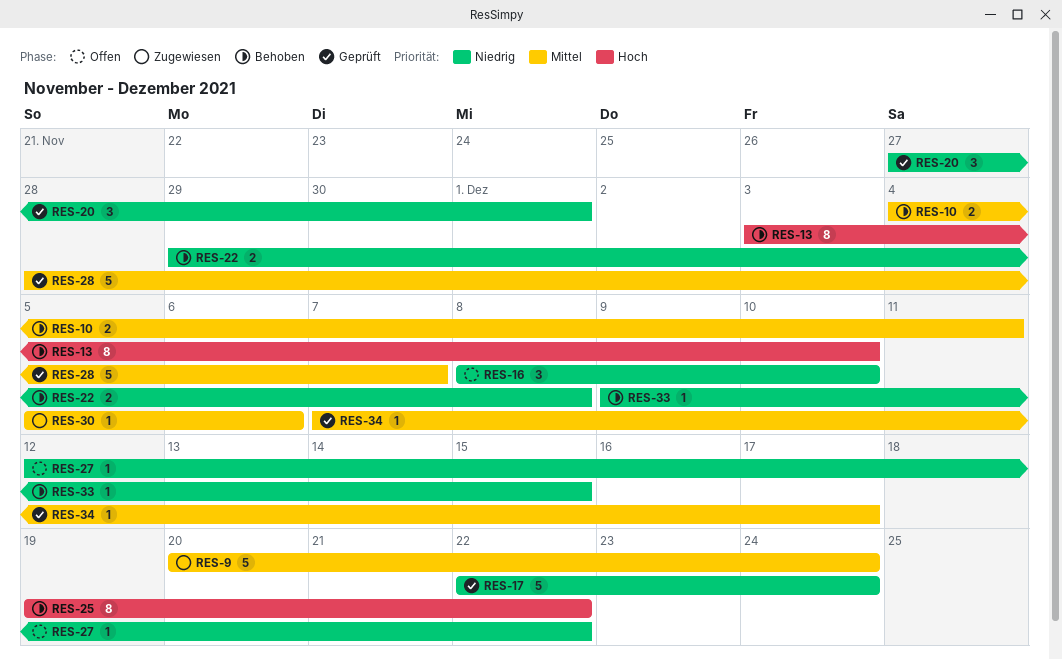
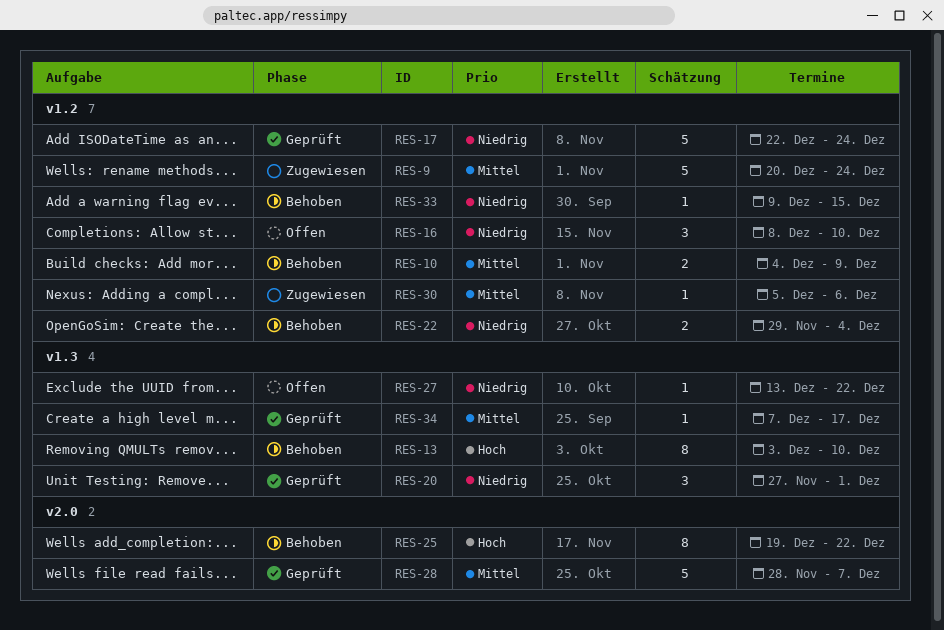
RES-10, due: Dec 11 -> Dec 9
RES-22, due: Dec 8 -> Dec 4
RES-27, start: Dec 12 -> Dec 13

